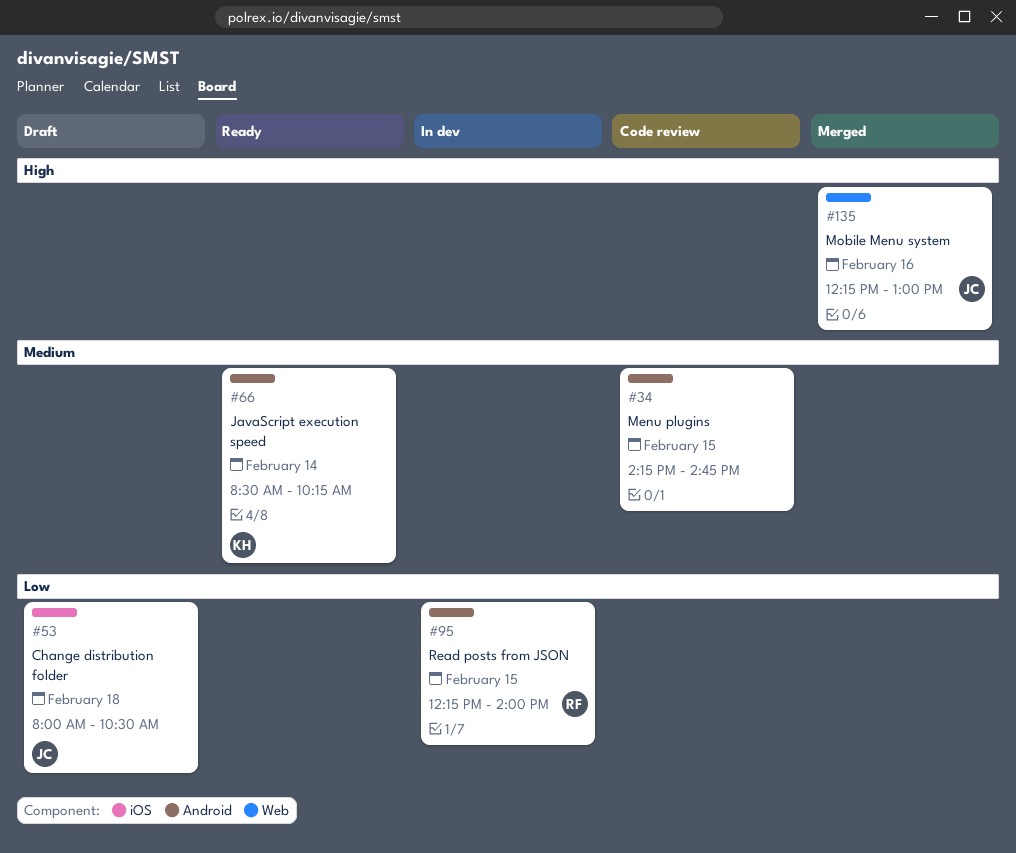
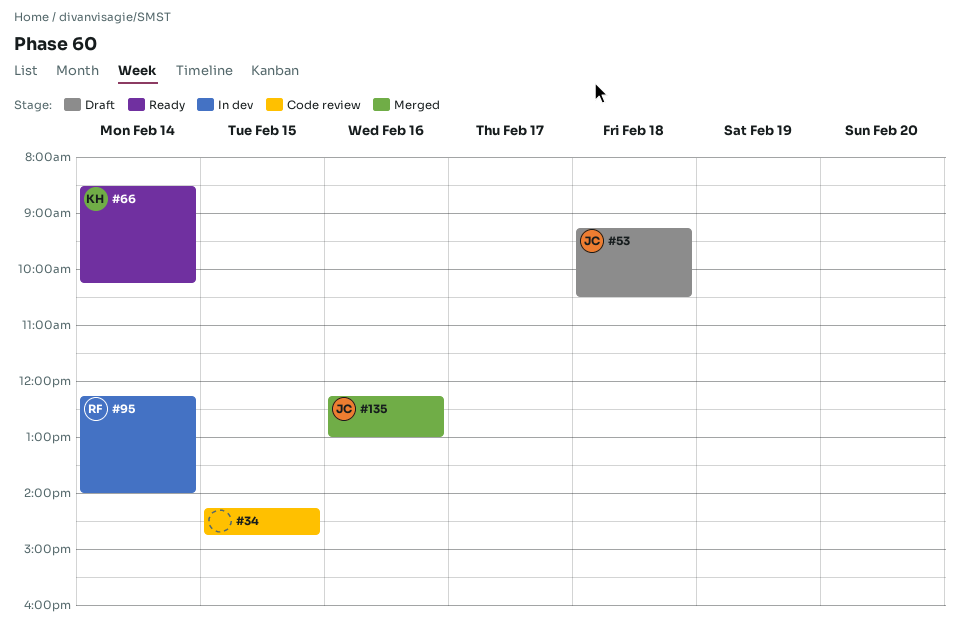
#53, begins: 08:00 -> 09:15
#95, day: Feb 15 -> Feb 14

